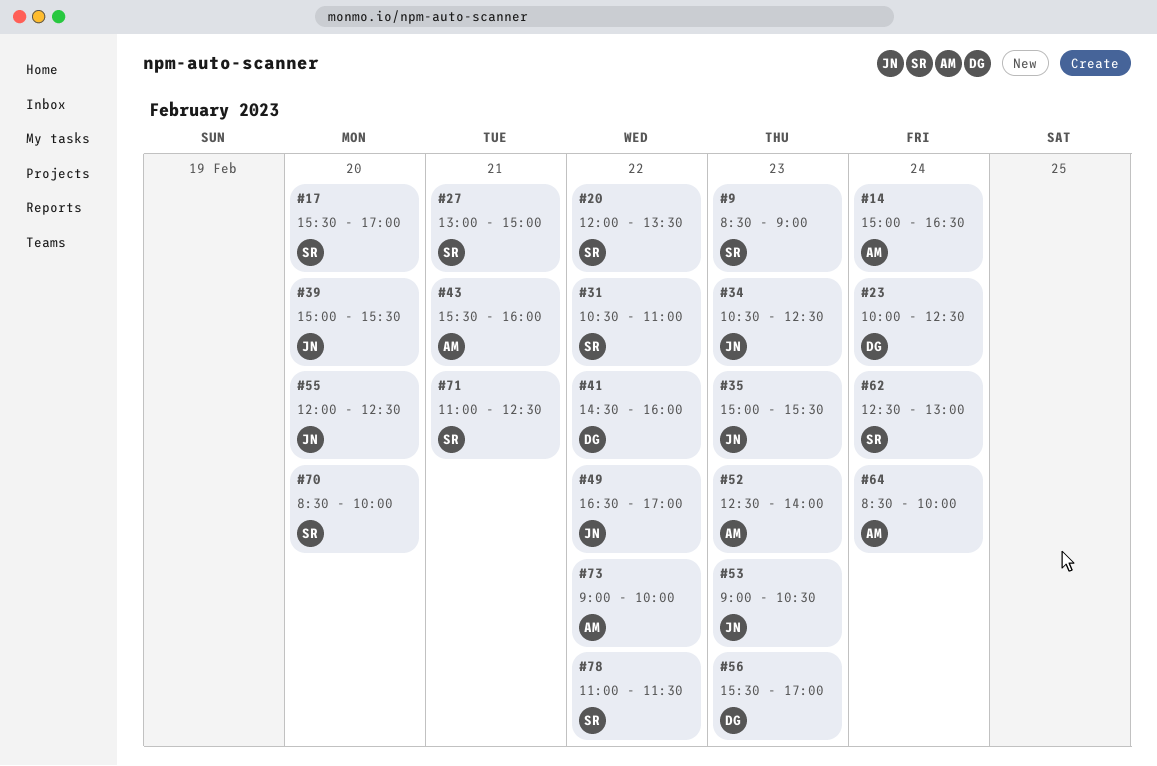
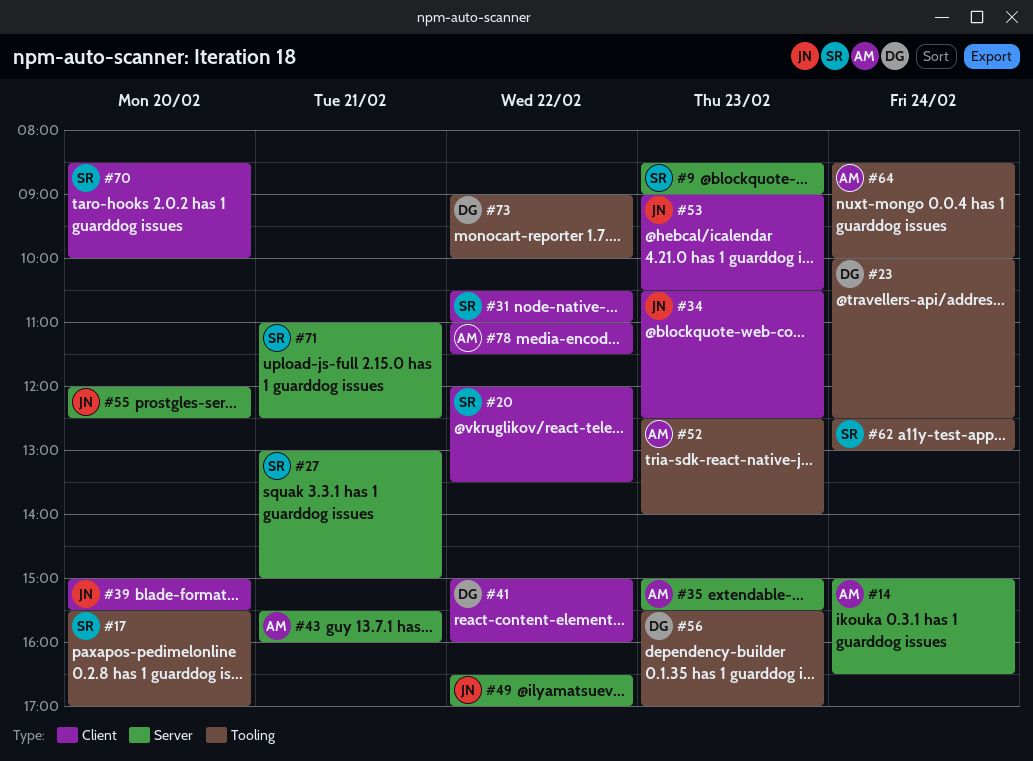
#35, owner: JN -> AM
#41, begins: 14:30 -> 15:00
#73, owner: AM -> DG
#78, owner: SR -> AM

